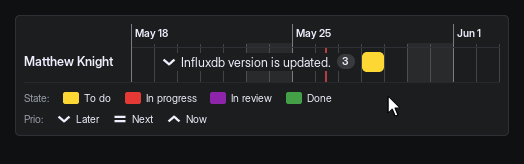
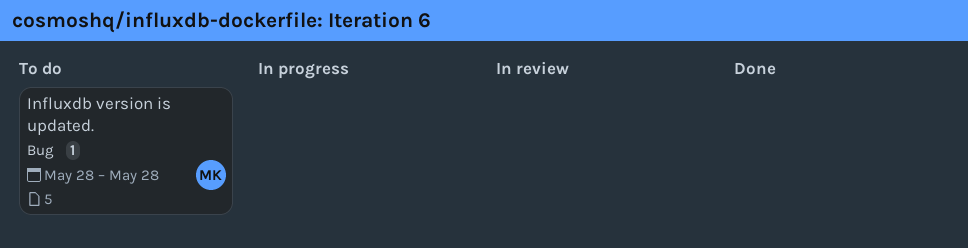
Influxdb version is updated., estimate: 3 -> 1

